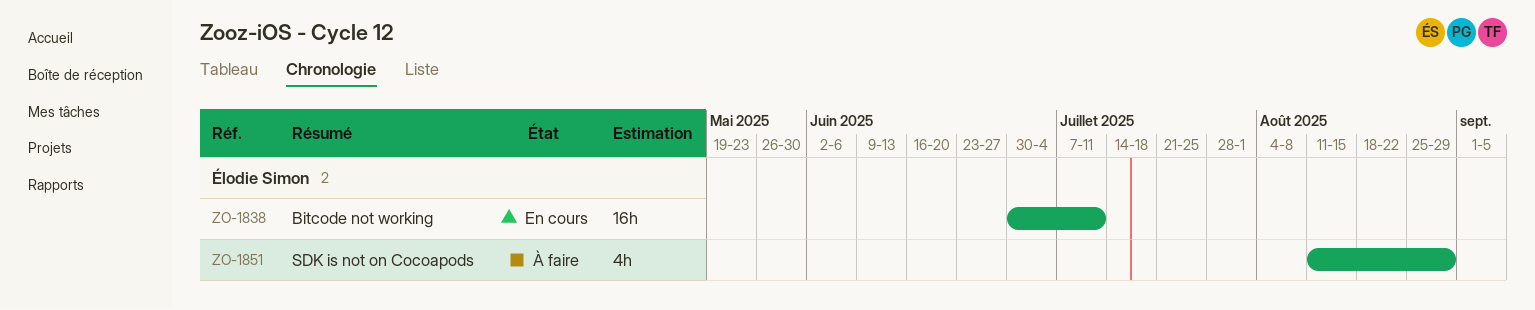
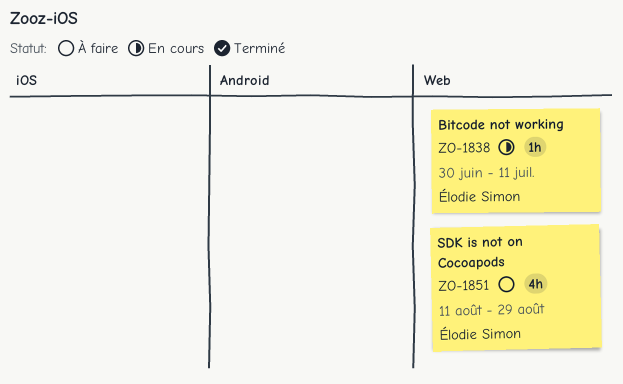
ZO-1838, estimate: 16h -> 1h

